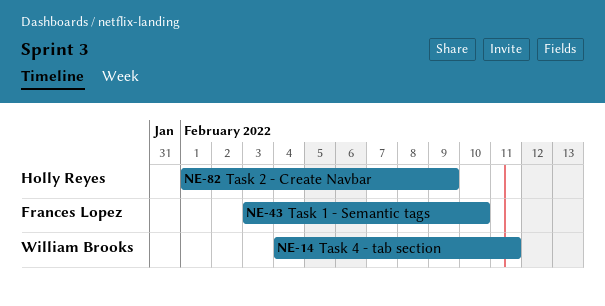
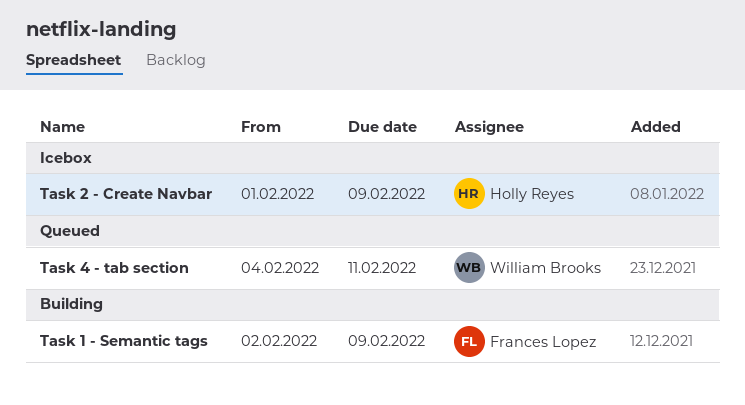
Task 1 - Semantic tags, start: Feb 3 -> Feb 2
Task 1 - Semantic tags, due: Feb 10 -> Feb 9

